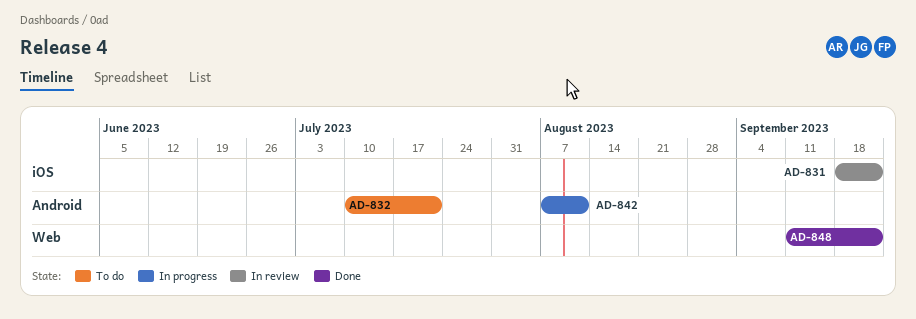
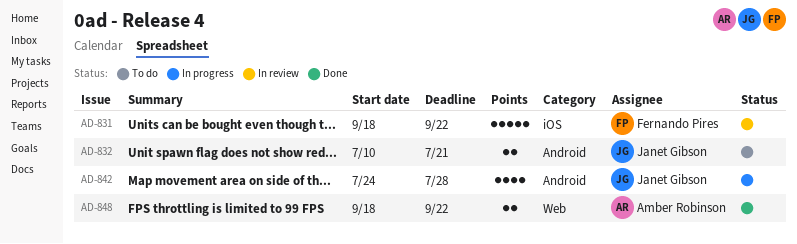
AD-842, start: Aug 7 -> Jul 24
AD-842, due: Aug 11 -> Jul 28
AD-848, start: Sep 11 -> Sep 18

